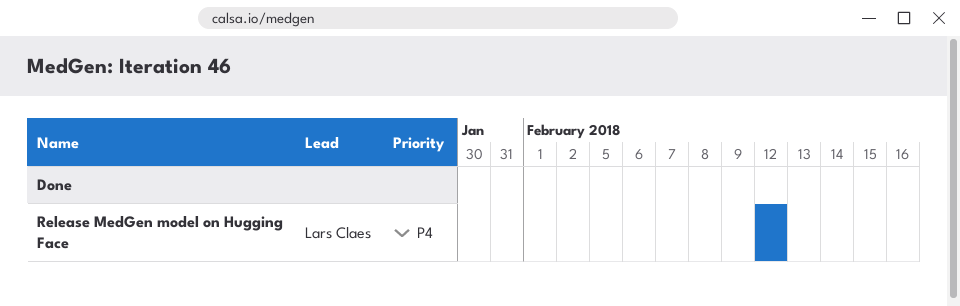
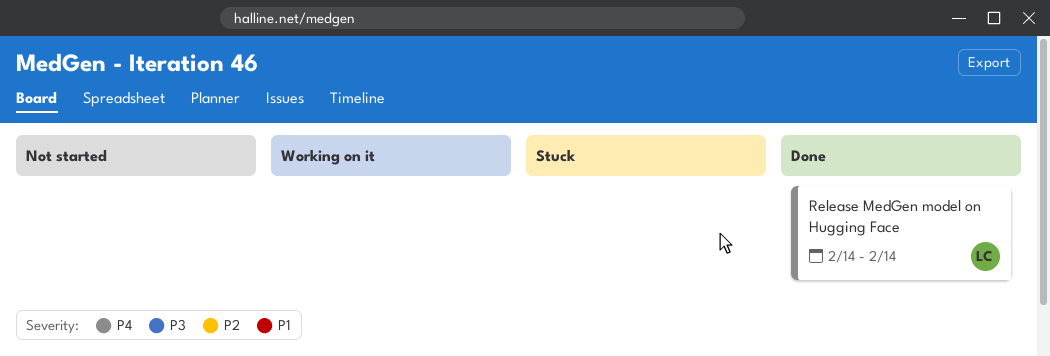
Release MedGen model on Hugging Face, start: Feb 12 -> Feb 14
Release MedGen model on Hugging Face, due: Feb 12 -> Feb 14

